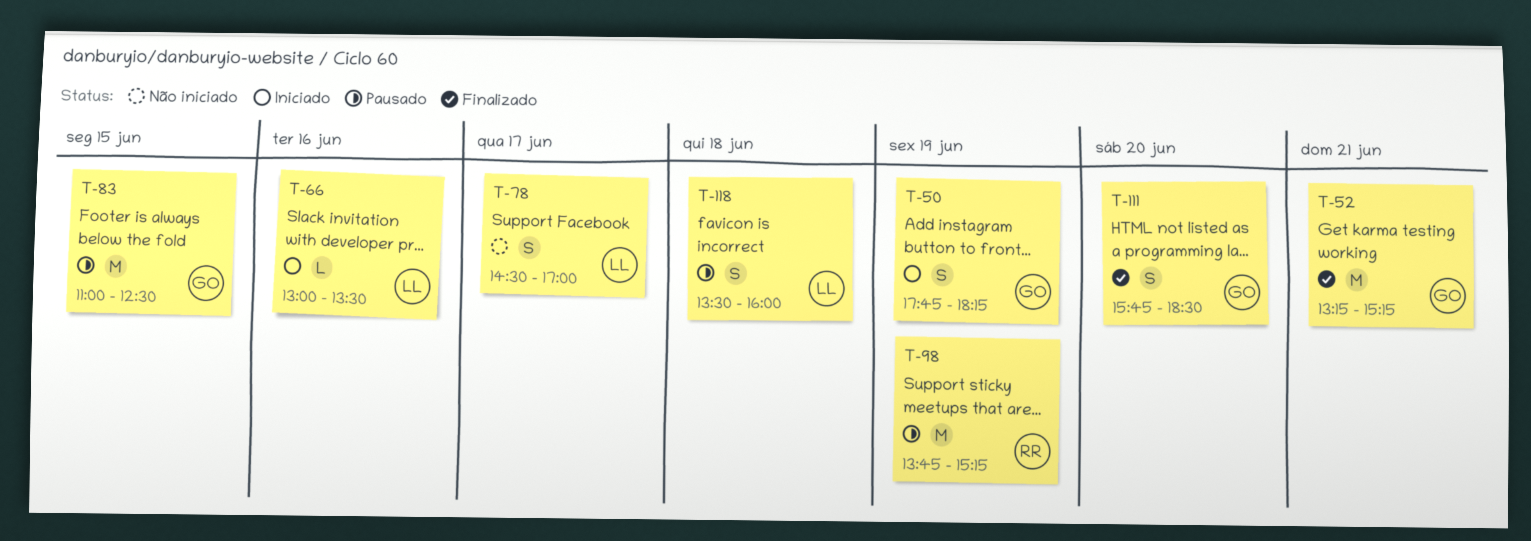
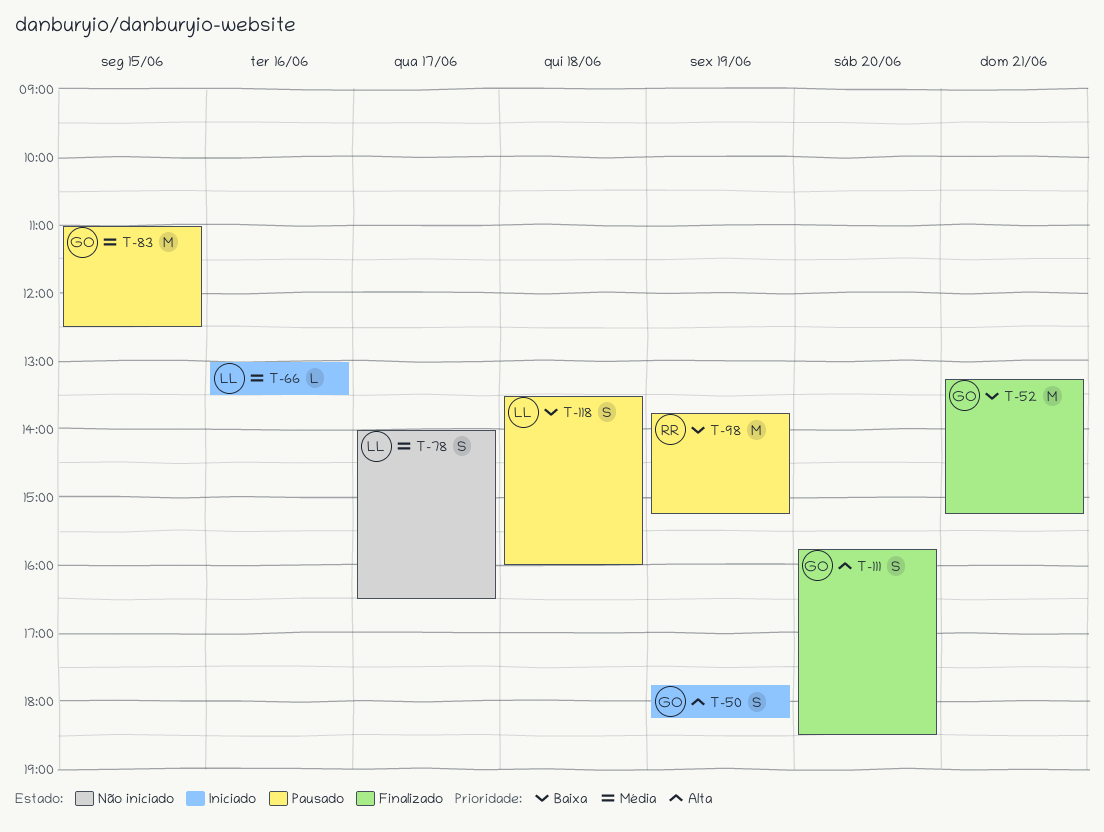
T-78, begins: 14:30 -> 14:00
T-78, ends: 17:00 -> 16:30

